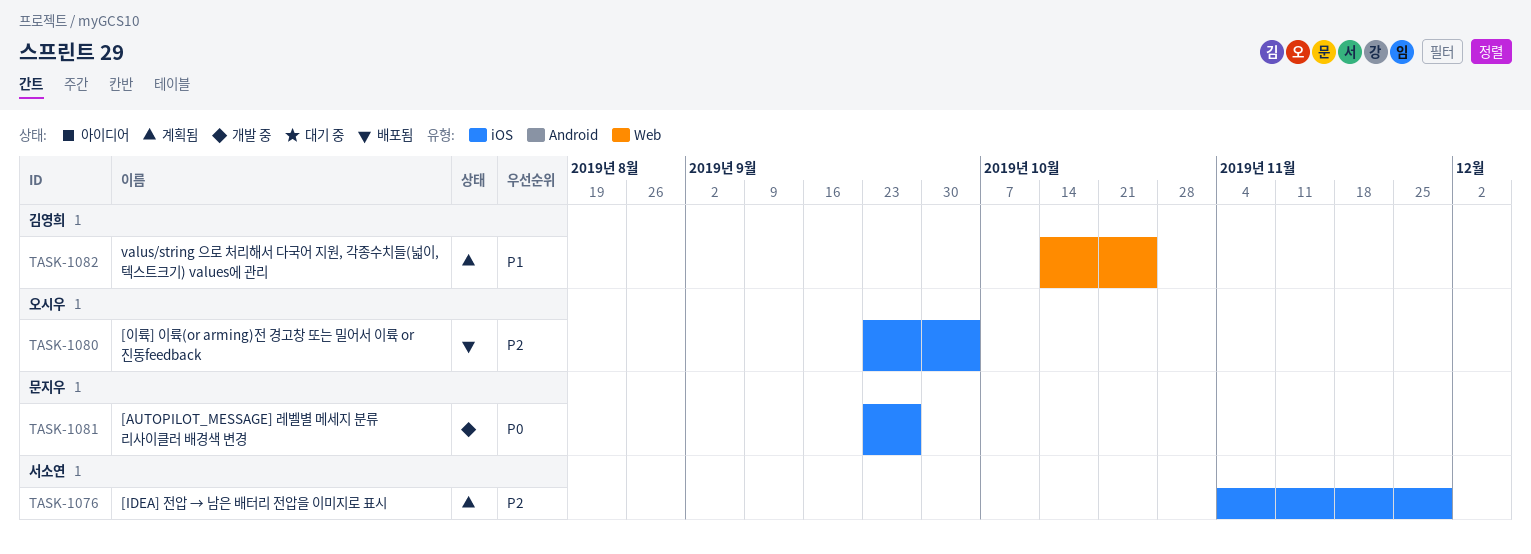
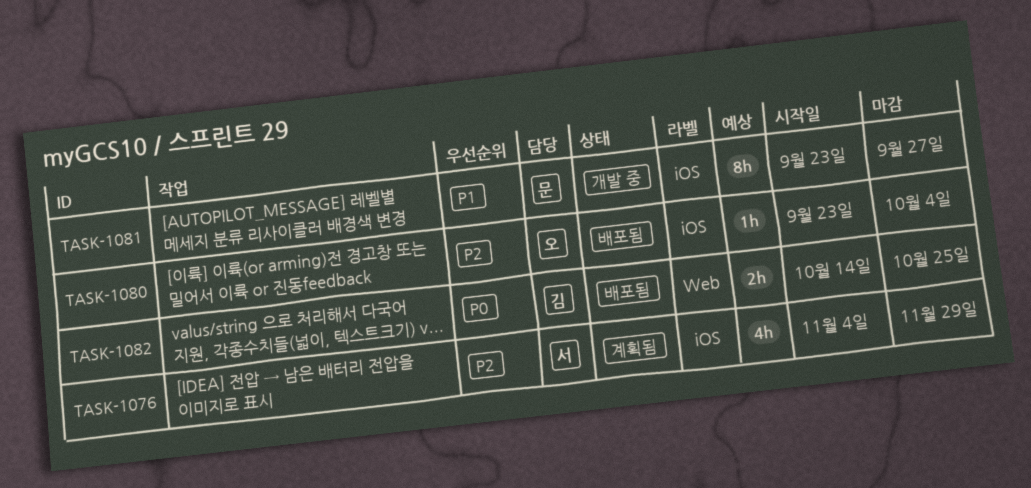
TASK-1081, priority: P0 -> P1
TASK-1082, status: 계획됨 -> 배포됨
TASK-1082, priority: P1 -> P0

